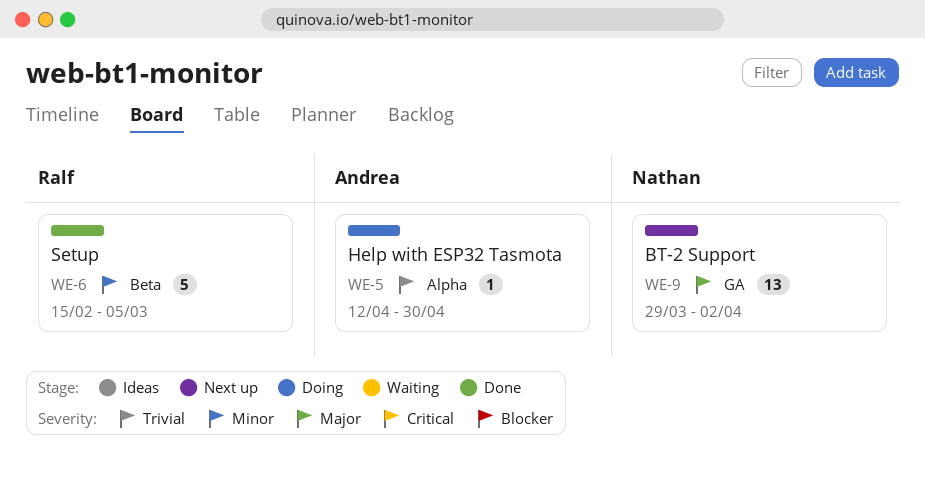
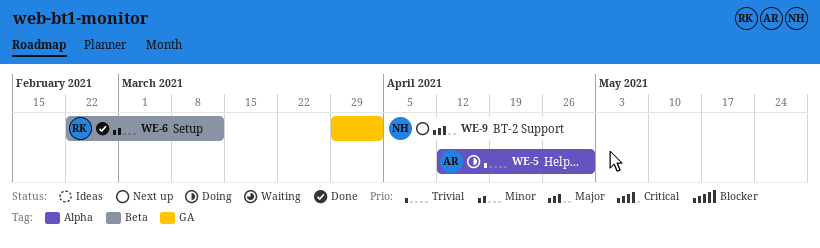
WE-6, start: Feb 15 -> Feb 22
WE-6, due: Mar 5 -> Mar 12

